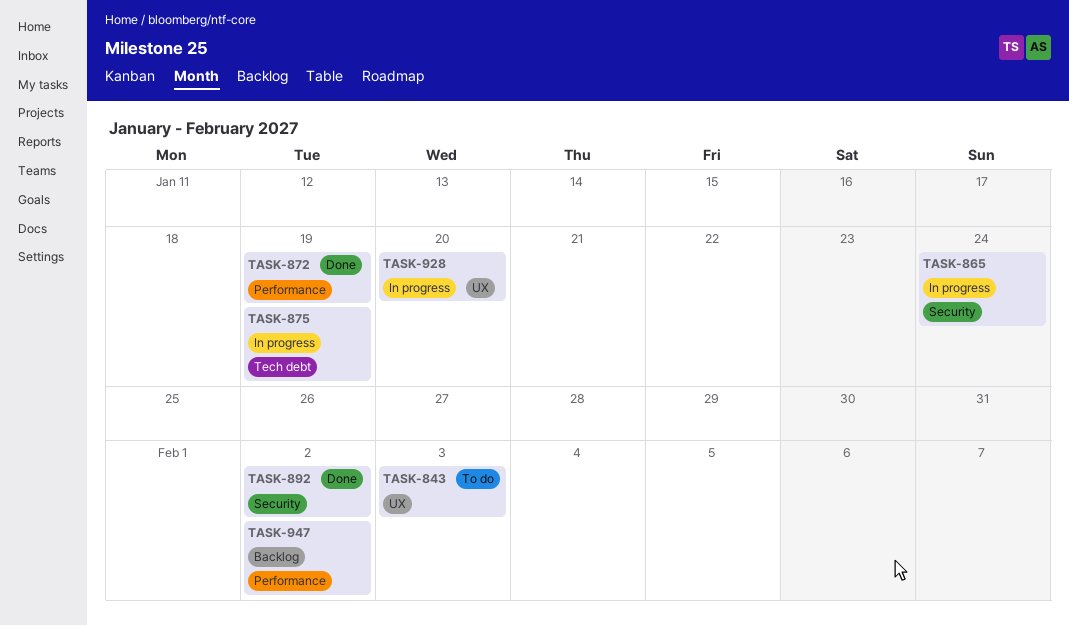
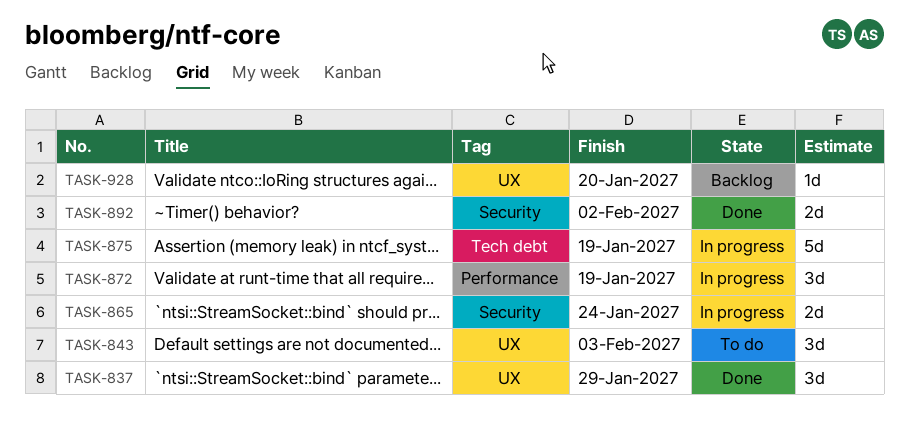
TASK-837: none -> present
TASK-872, status: Done -> In progress
TASK-928, status: In progress -> Backlog
TASK-947: present -> none

